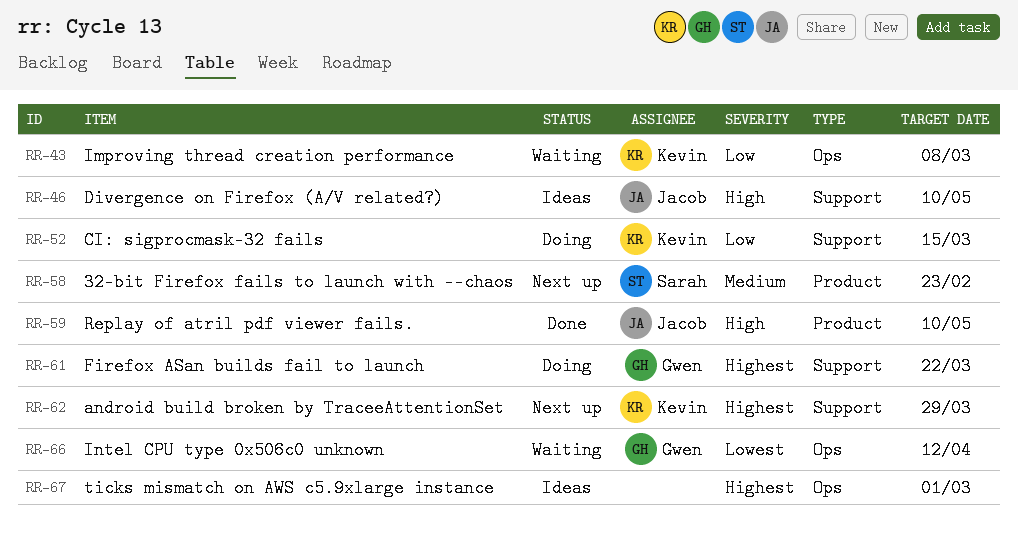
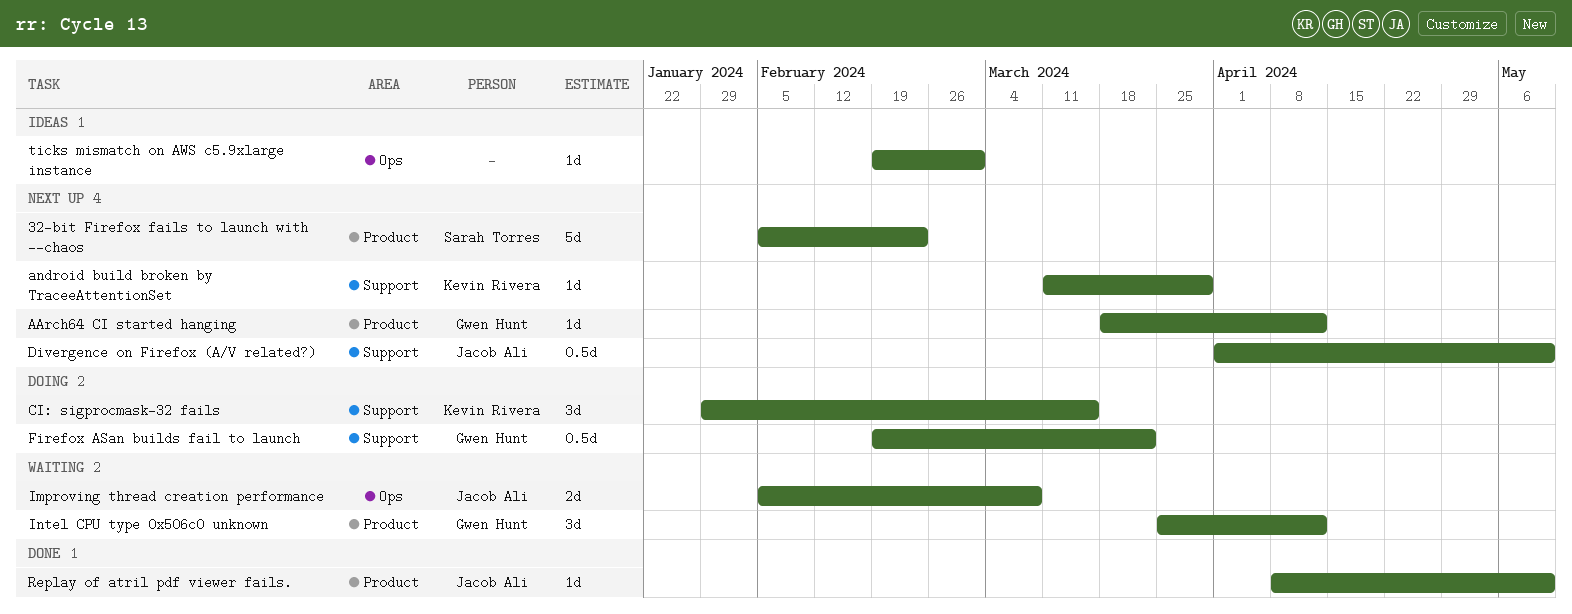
AArch64 CI started hanging: none -> present
Divergence on Firefox (A/V related?), status: Ideas -> Next up
Improving thread creation performance, owner: Kevin Rivera -> Jacob Ali
Intel CPU type 0x506c0 unknown, label: Ops -> Product

